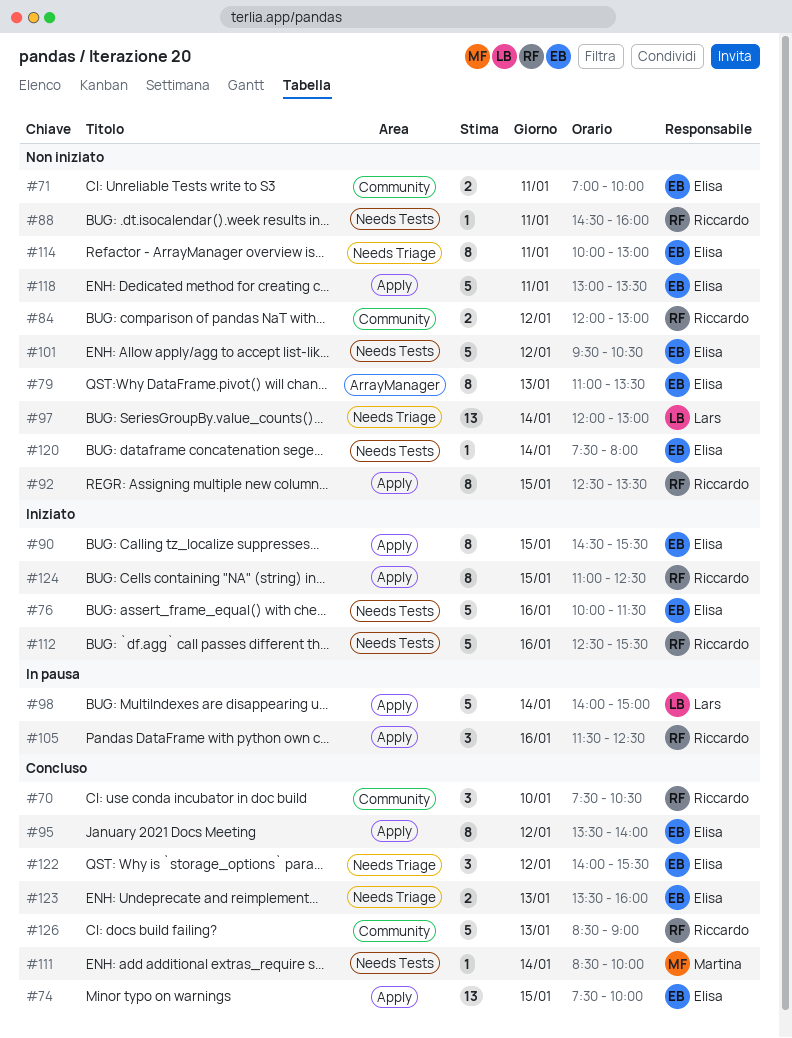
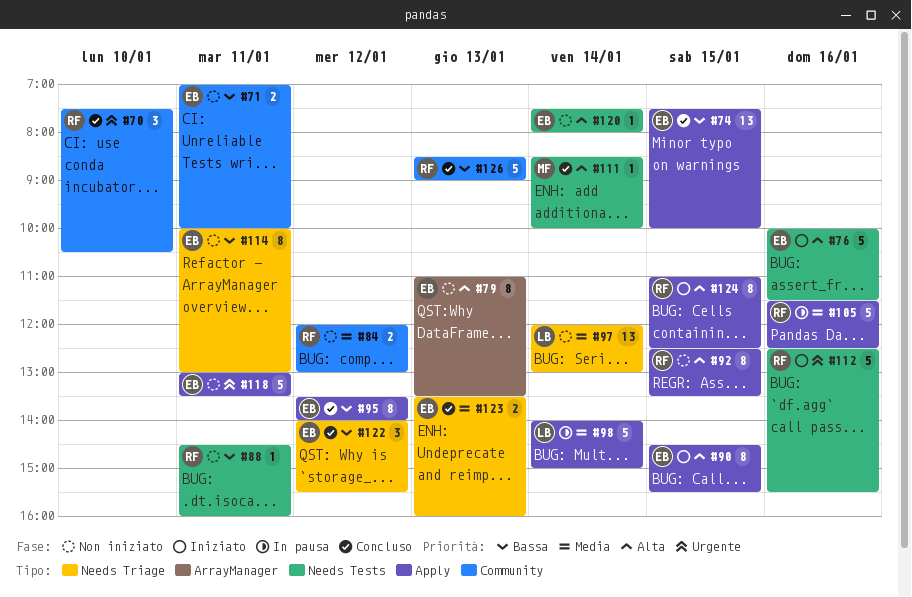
#101: present -> none
#105, estimate: 3 -> 5

